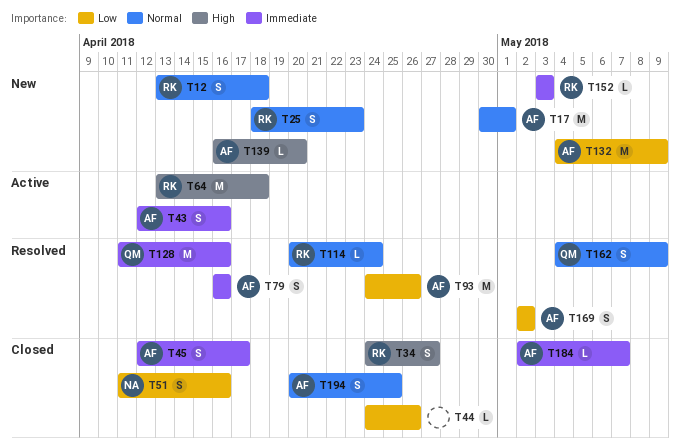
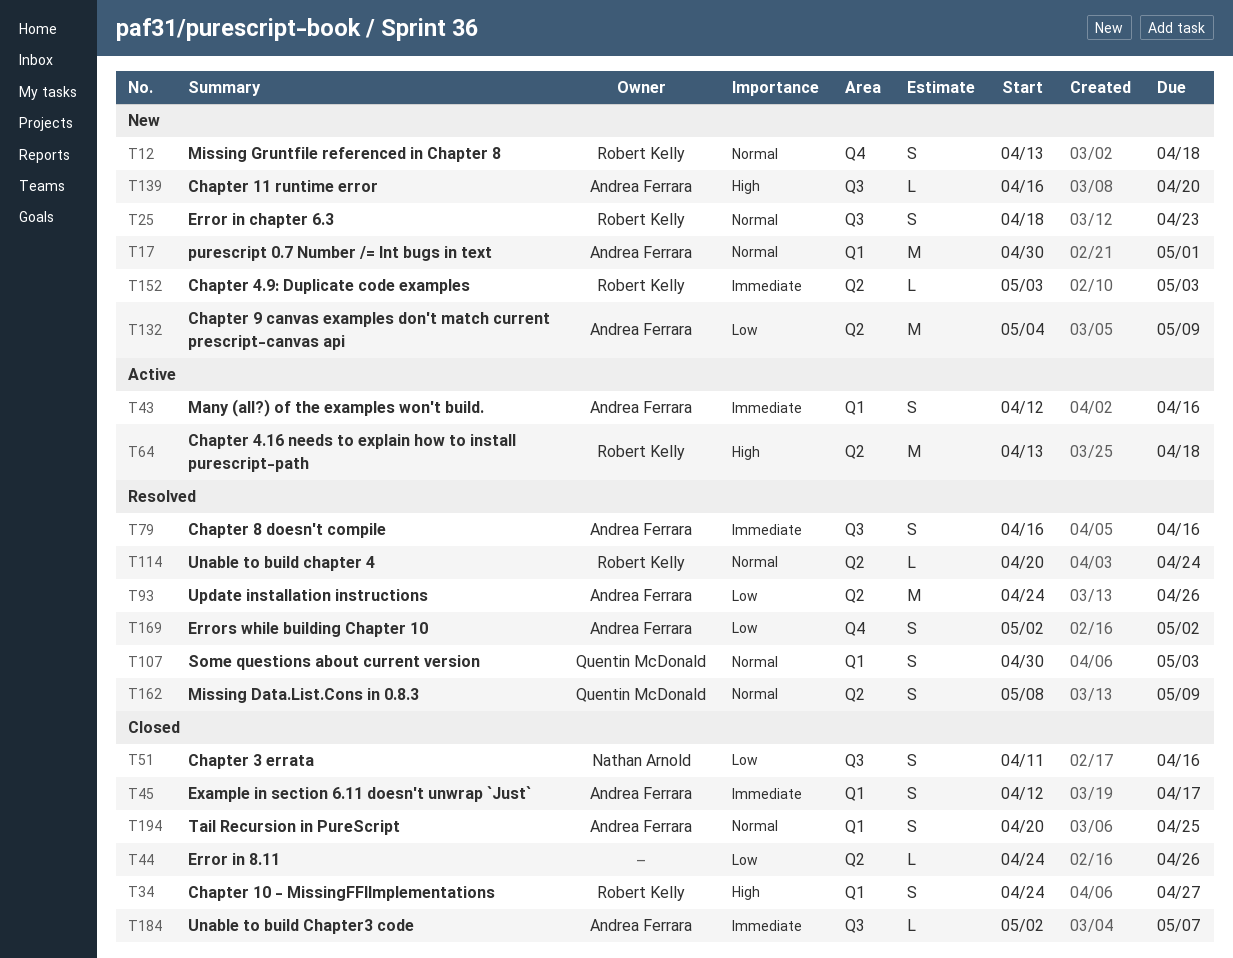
T107: none -> present
T128: present -> none
T162, start: May 4 -> May 8

